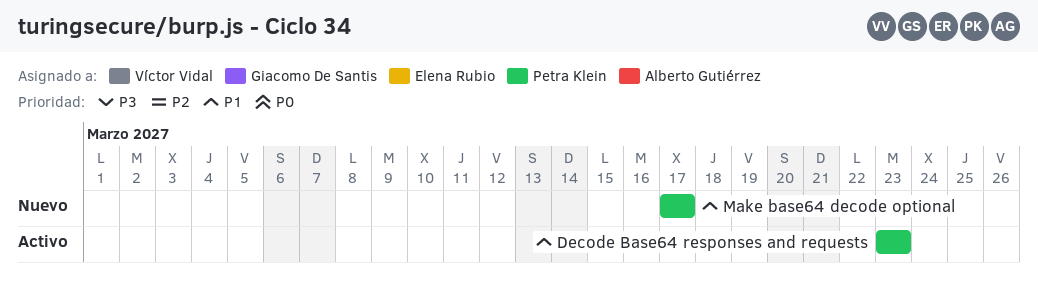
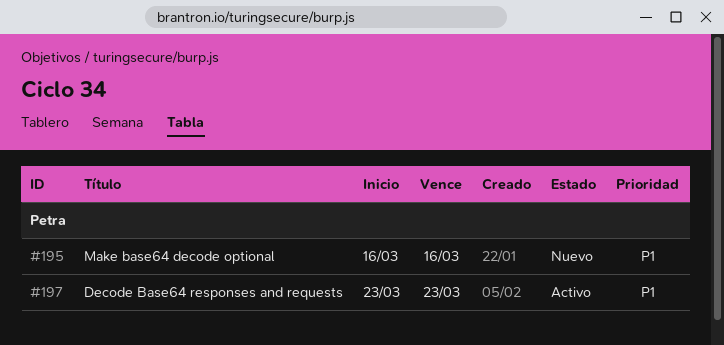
Make base64 decode optional, start: Mar 17 -> Mar 16
Make base64 decode optional, due: Mar 17 -> Mar 16

